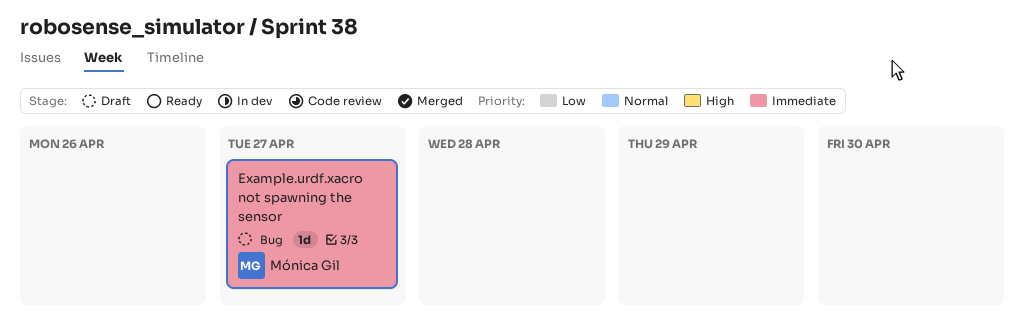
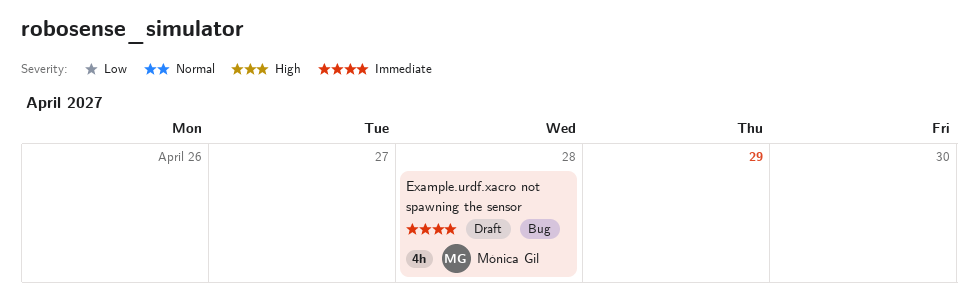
Example.urdf.xacro not spawning the sensor, estimate: 1d -> 4h
Example.urdf.xacro not spawning the sensor, due: Apr 27 -> Apr 28

